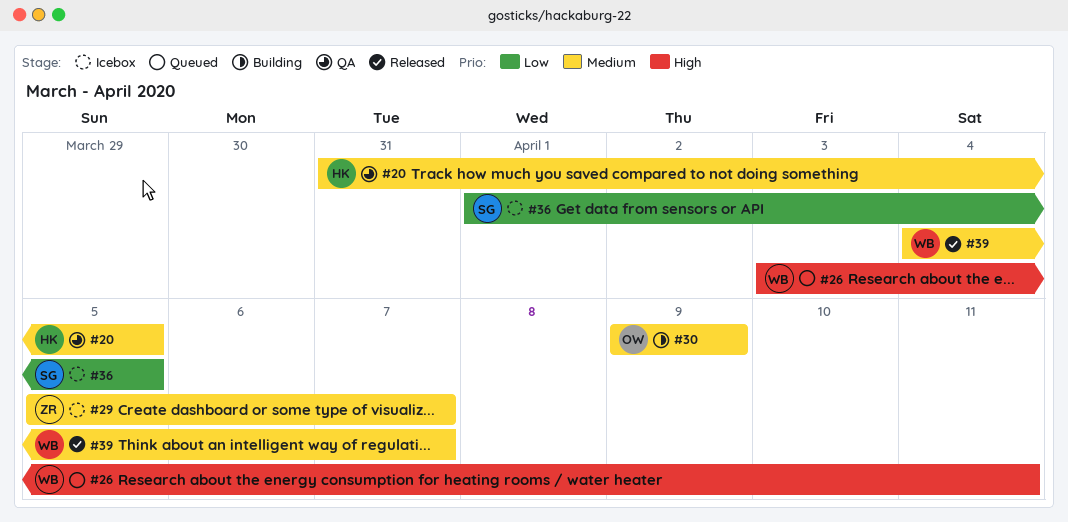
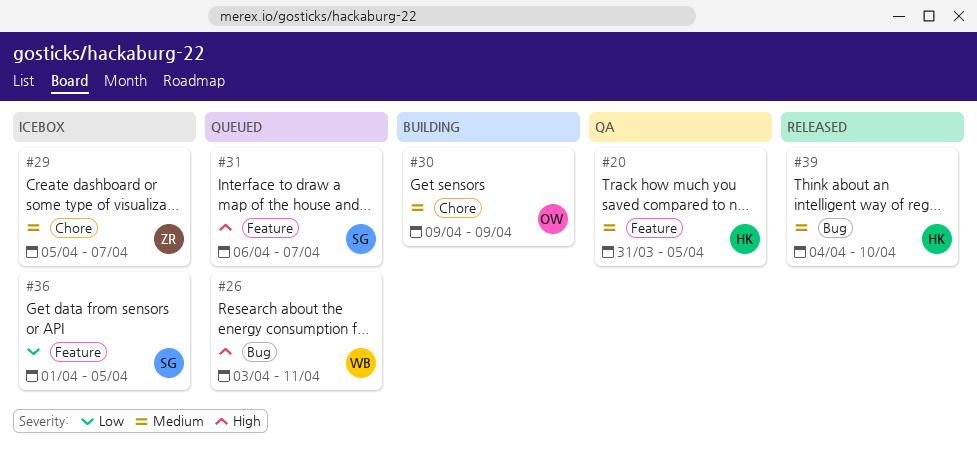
#31: none -> present
#39, owner: WB -> HK
#39, due: Apr 7 -> Apr 10

